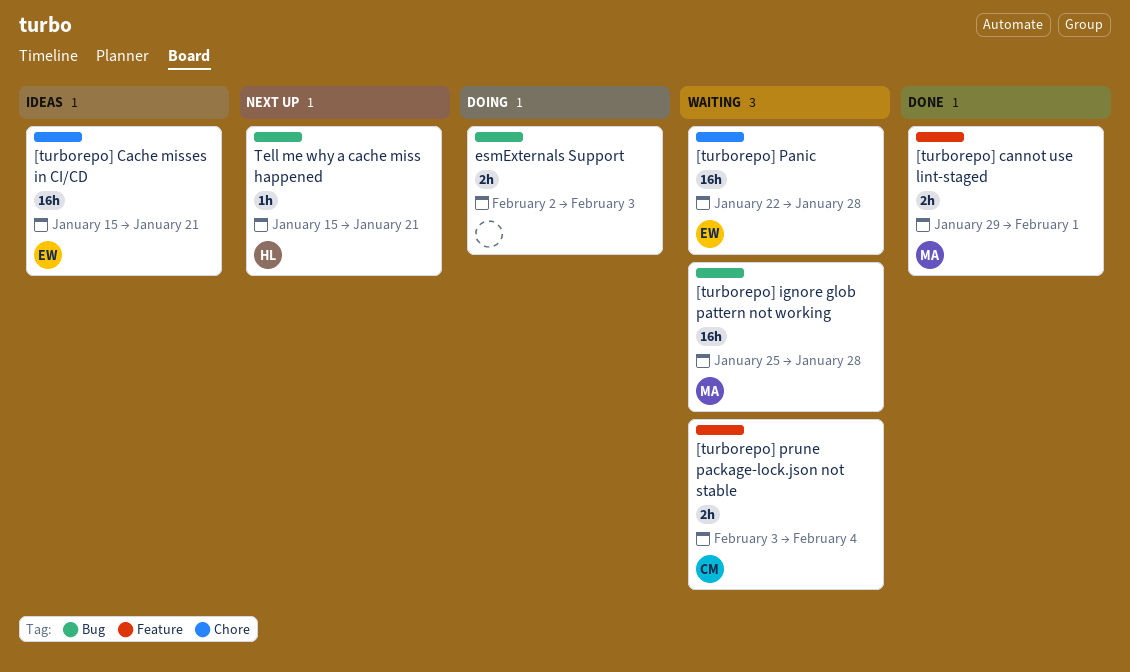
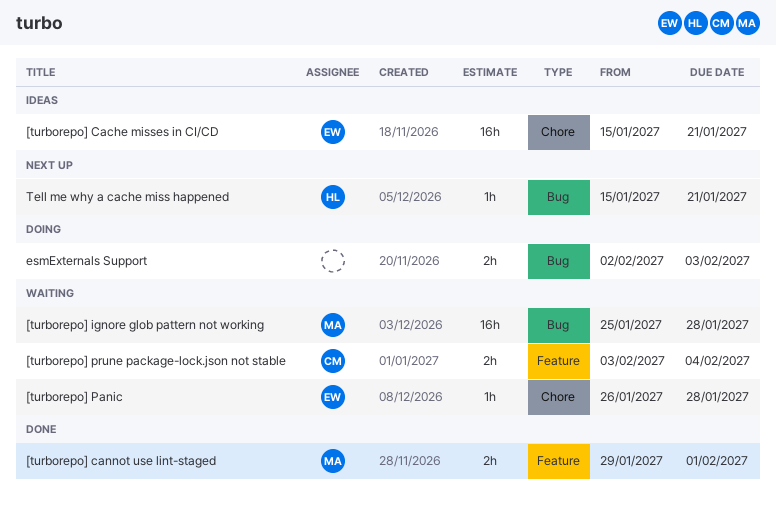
[turborepo] Panic, estimate: 16h -> 1h
[turborepo] Panic, start: Jan 22 -> Jan 26

